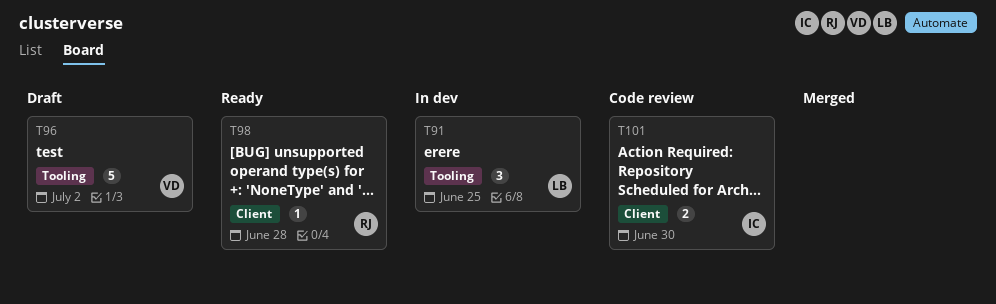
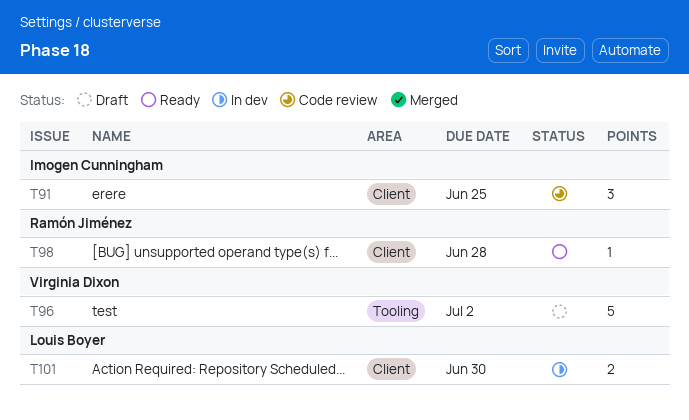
T91, status: In dev -> Code review
T91, owner: Louis Boyer -> Imogen Cunningham
T91, label: Tooling -> Client
T101, status: Code review -> In dev
T101, owner: Imogen Cunningham -> Louis Boyer

